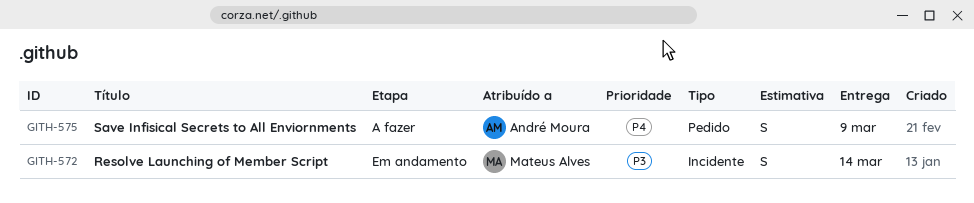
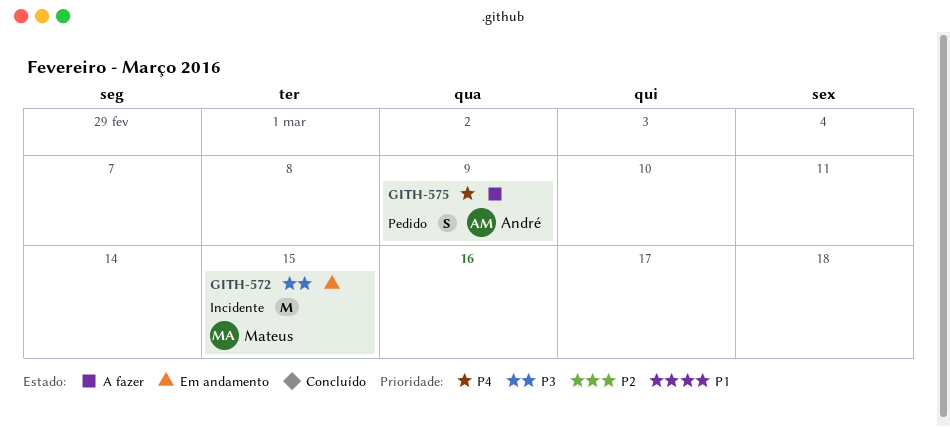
GITH-572, estimate: S -> M
GITH-572, due: Mar 14 -> Mar 15

